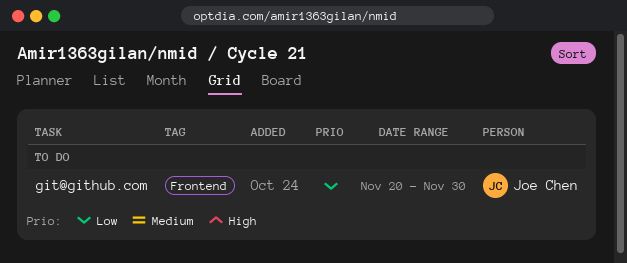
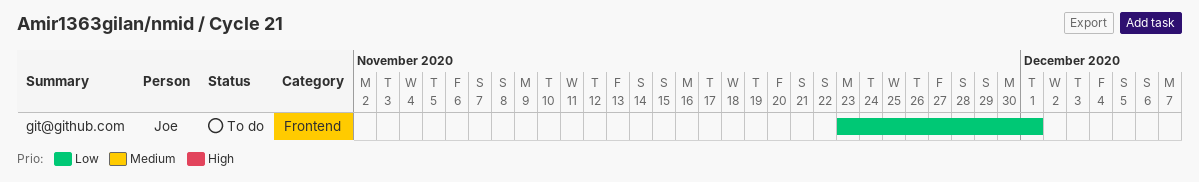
git@github.com, start: Nov 20 -> Nov 23
git@github.com, due: Nov 30 -> Dec 1

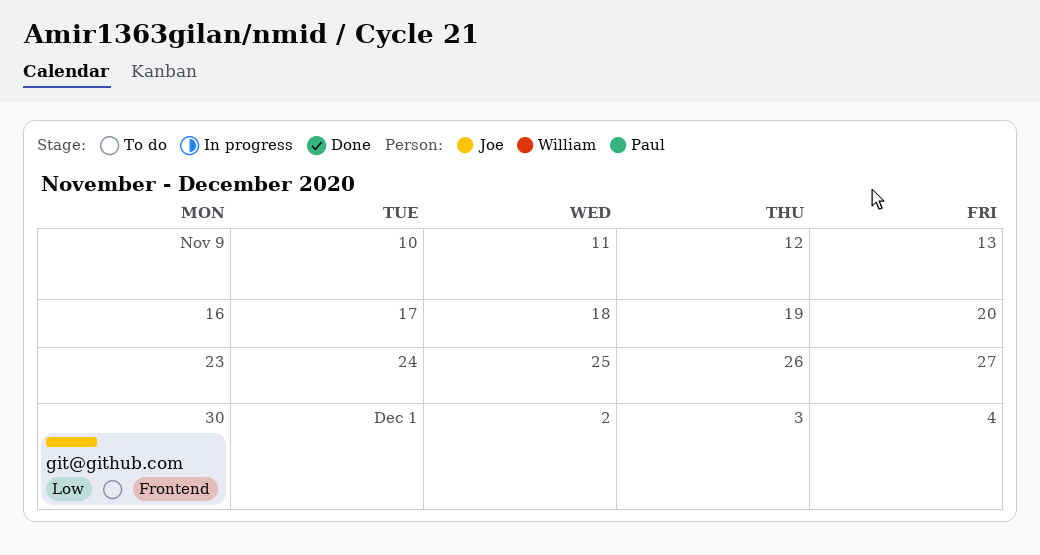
git@github.com, due: Dec 1 -> Nov 30

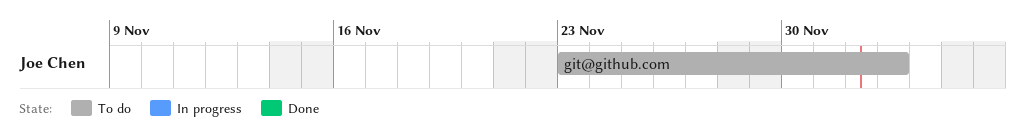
git@github.com, due: Nov 30 -> Dec 3

